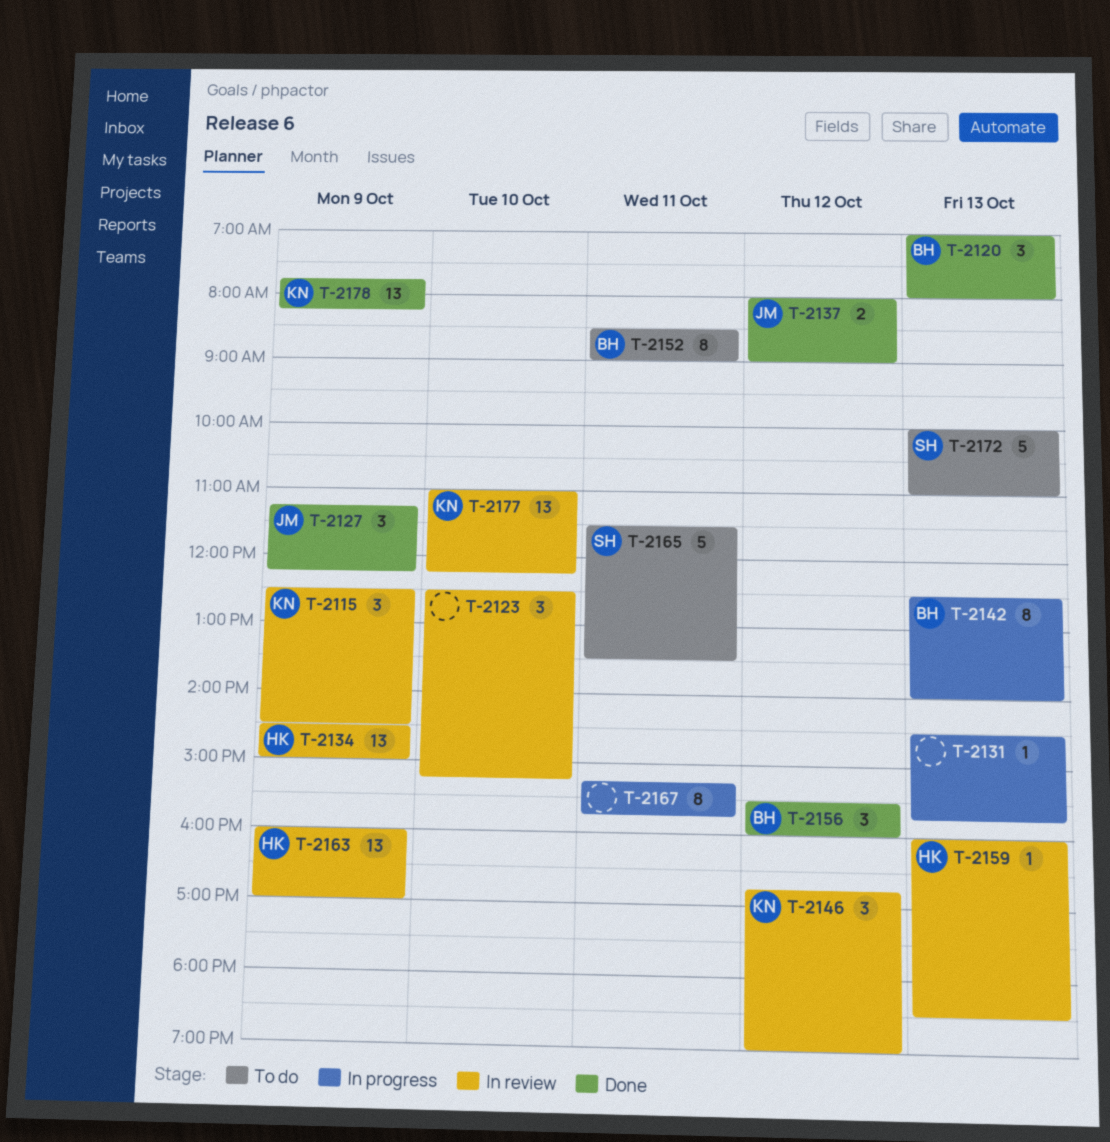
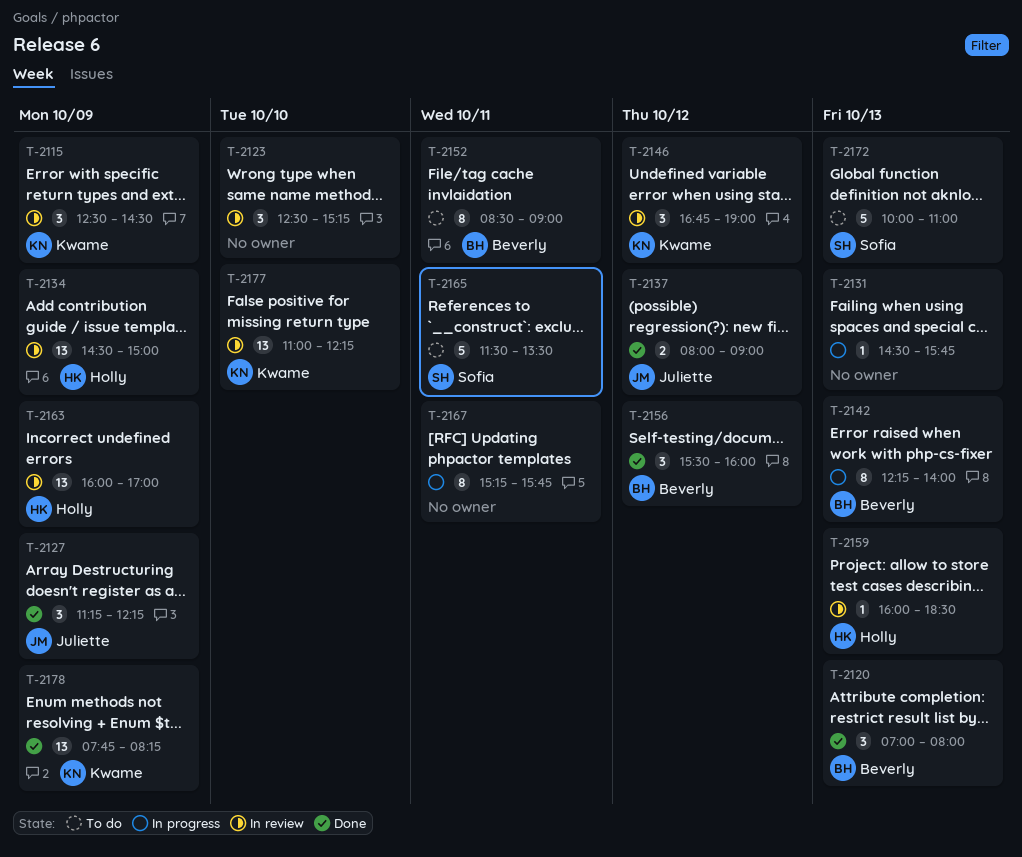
T-2142, begins: 12:30 -> 12:15

